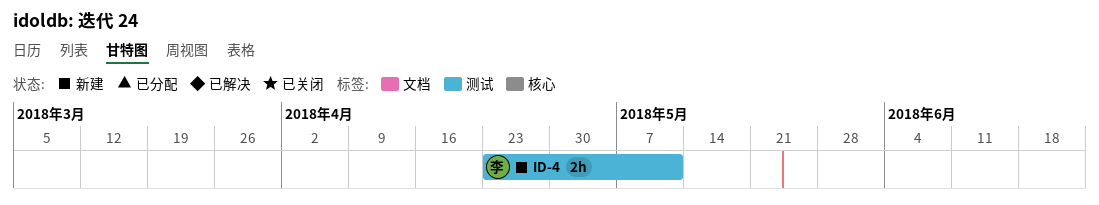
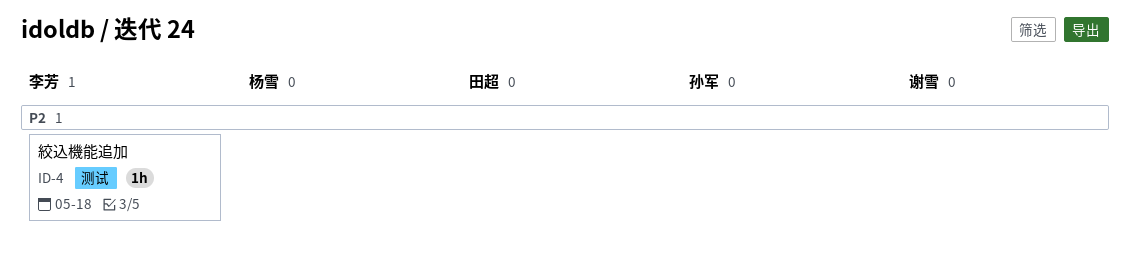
ID-4, estimate: 2h -> 1h
ID-4, due: May 11 -> May 18

